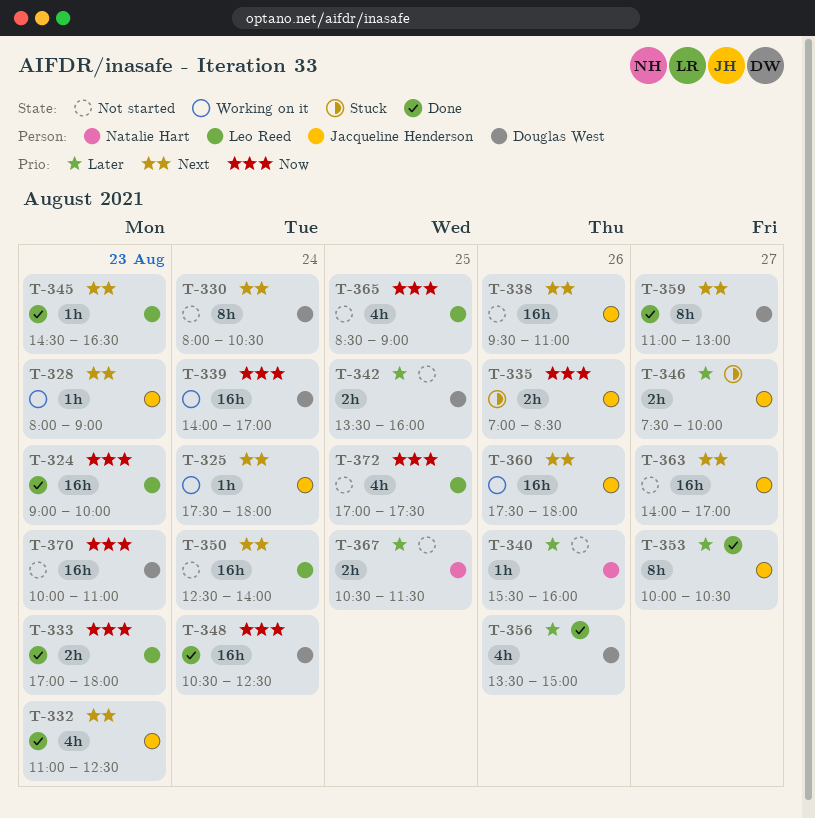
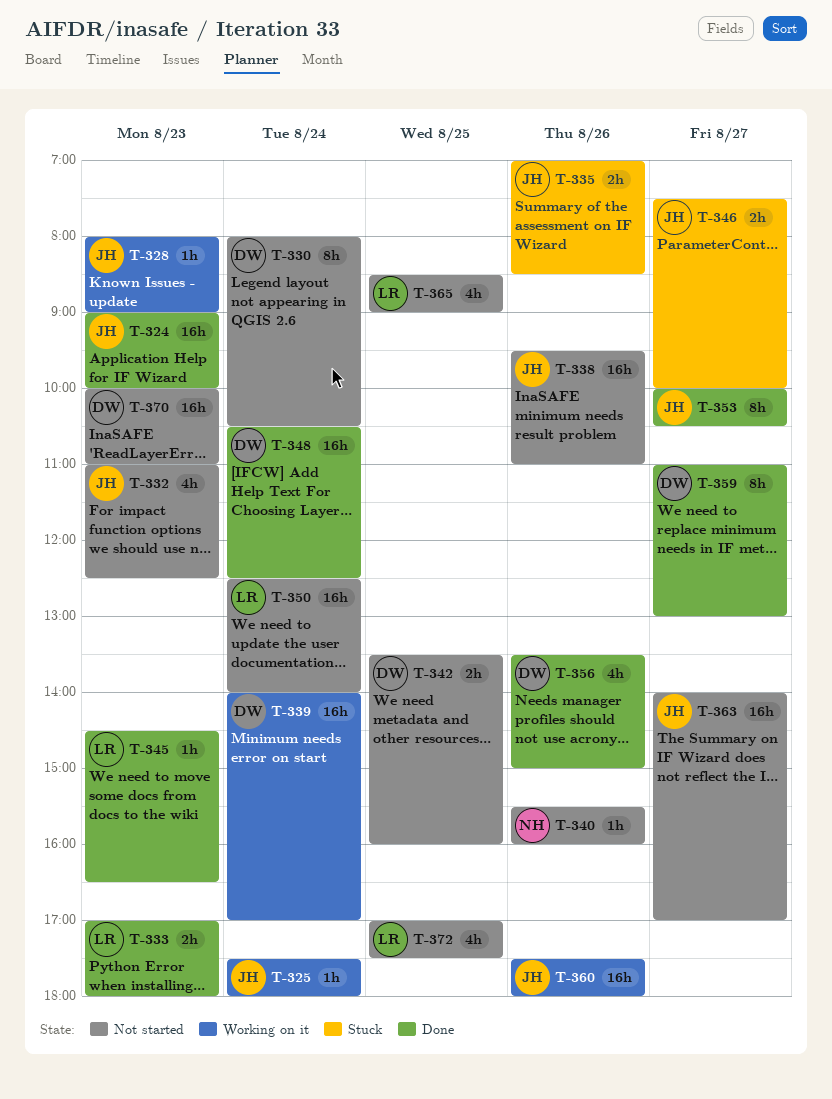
T-324, owner: Leo Reed -> Jacqueline Henderson
T-332, status: Done -> Not started
T-367: present -> none

